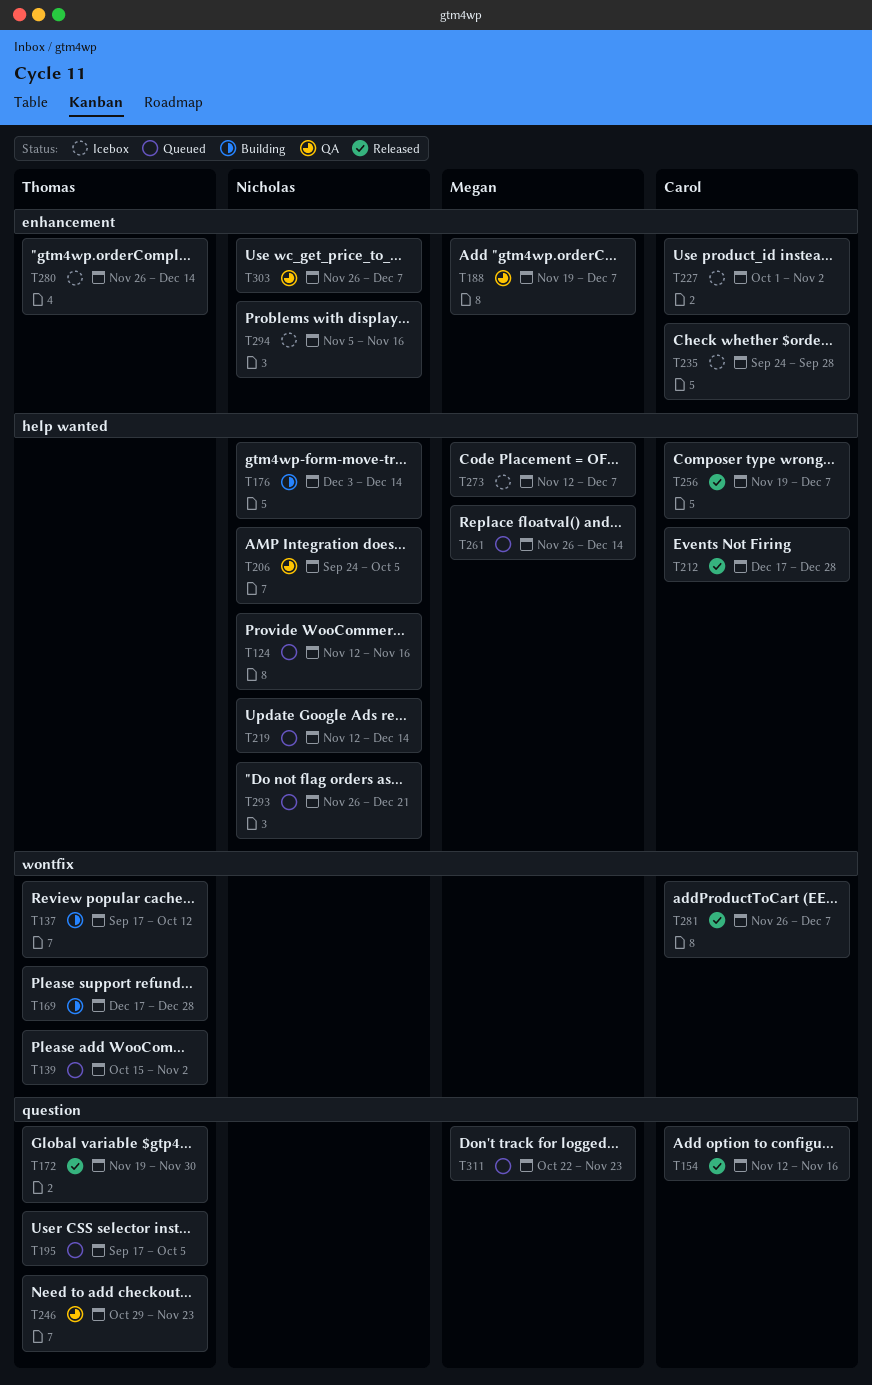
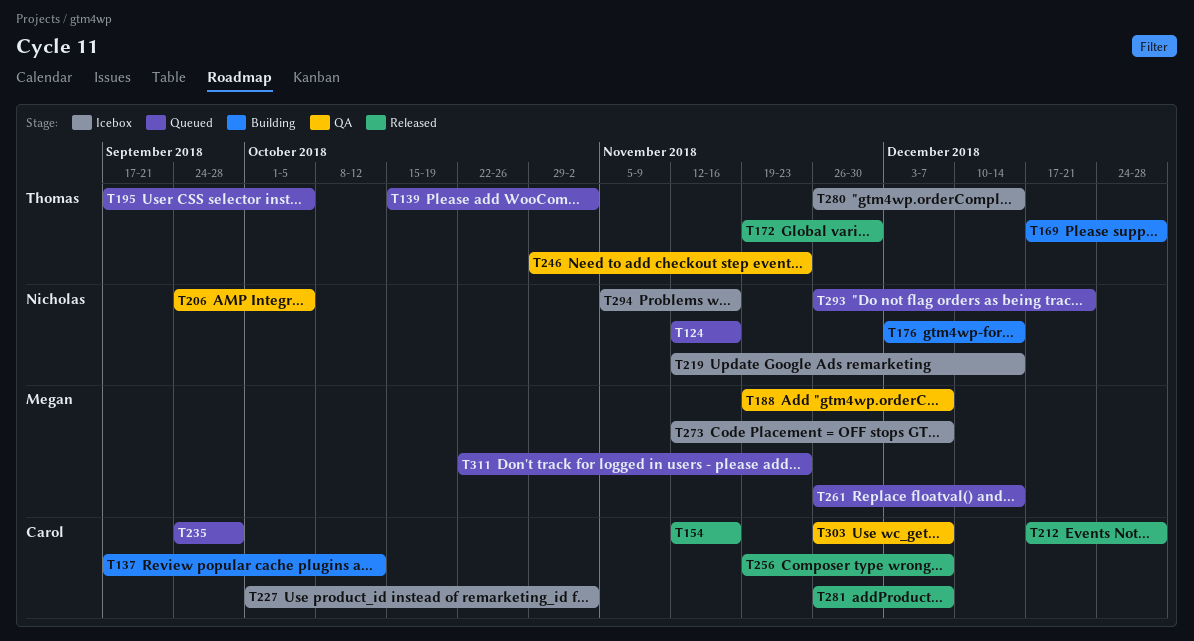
T137, owner: Thomas -> Carol
T219, status: Queued -> Icebox
T235, status: Icebox -> Queued
T303, owner: Nicholas -> Carol

